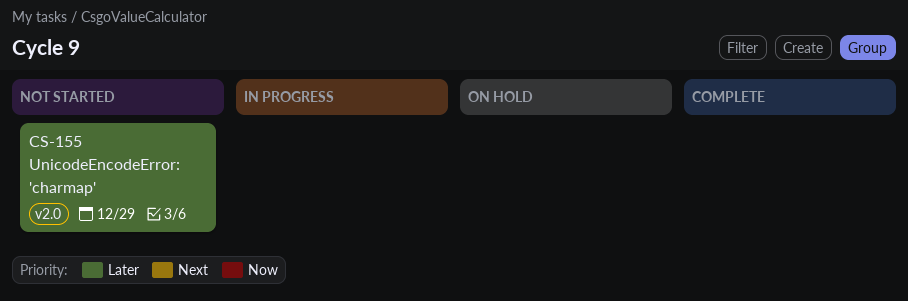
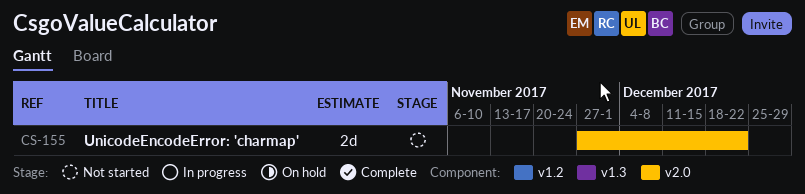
CS-155, due: Dec 29 -> Dec 22

